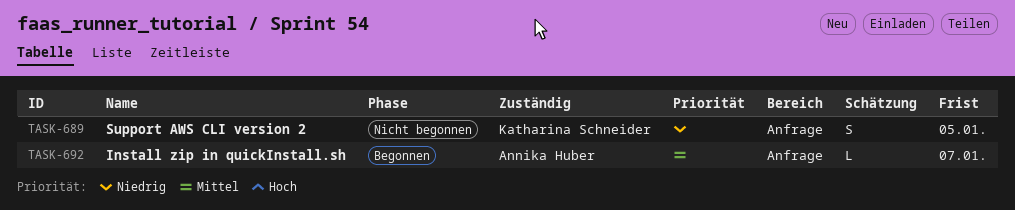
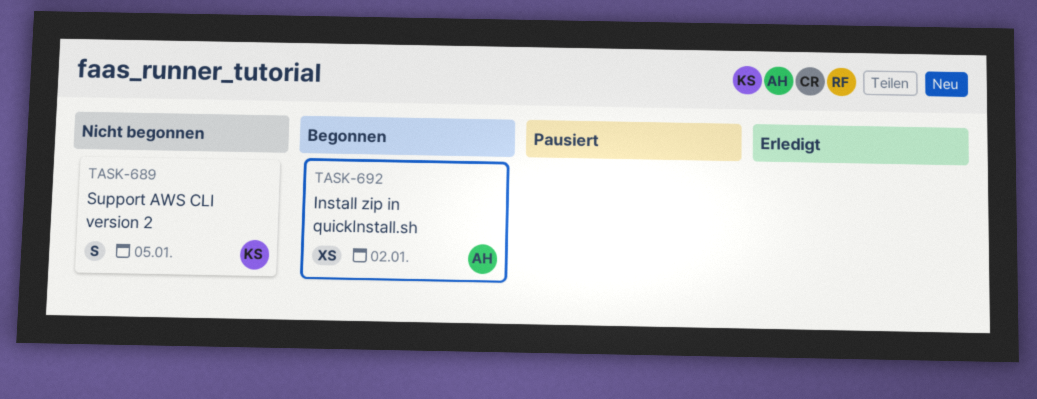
TASK-692, estimate: L -> XS
TASK-692, due: Jan 7 -> Jan 2

